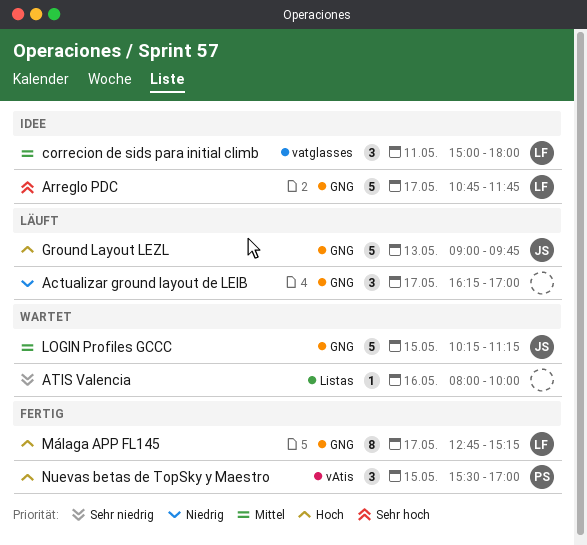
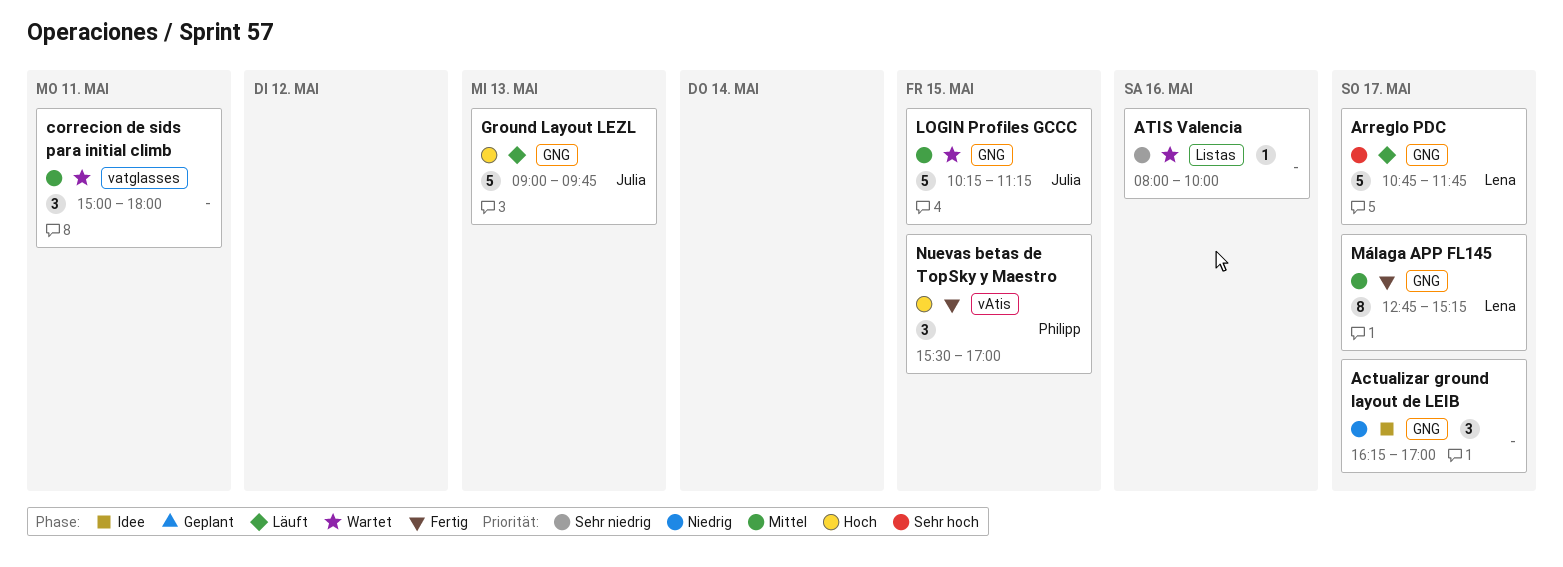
Actualizar ground layout de LEIB, status: Läuft -> Idee
Arreglo PDC, status: Idee -> Läuft
correcion de sids para initial climb, status: Idee -> Wartet
correcion de sids para initial climb, owner: Lena -> none
Málaga APP FL145, priority: Hoch -> Mittel

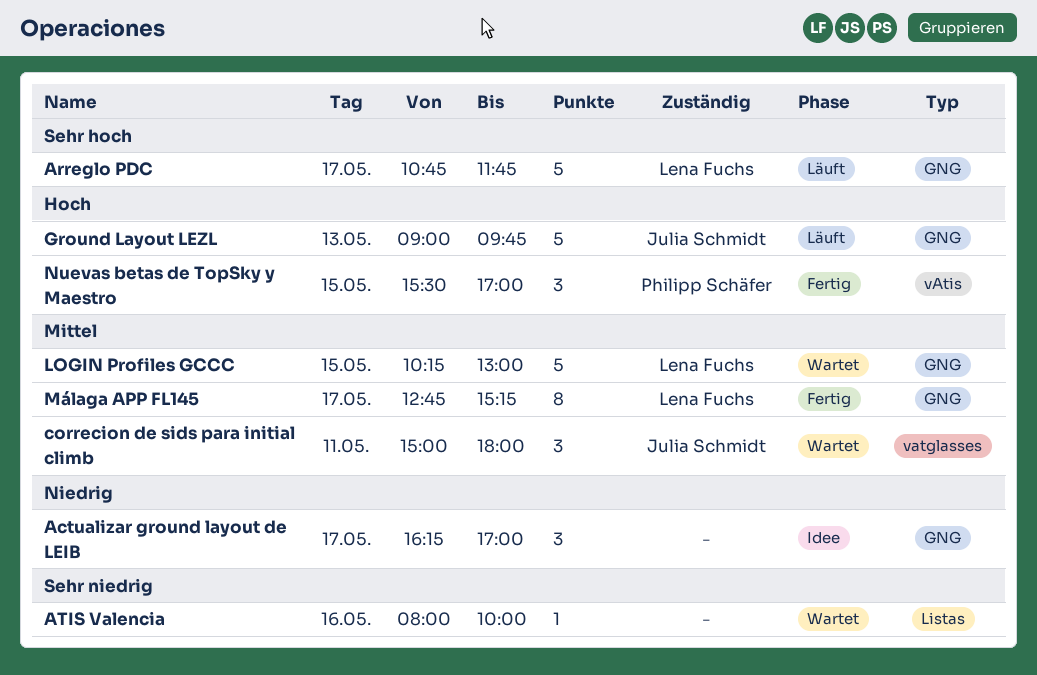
correcion de sids para initial climb, owner: none -> Julia Schmidt
LOGIN Profiles GCCC, owner: Julia Schmidt -> Lena Fuchs
LOGIN Profiles GCCC, ends: 11:15 -> 13:00

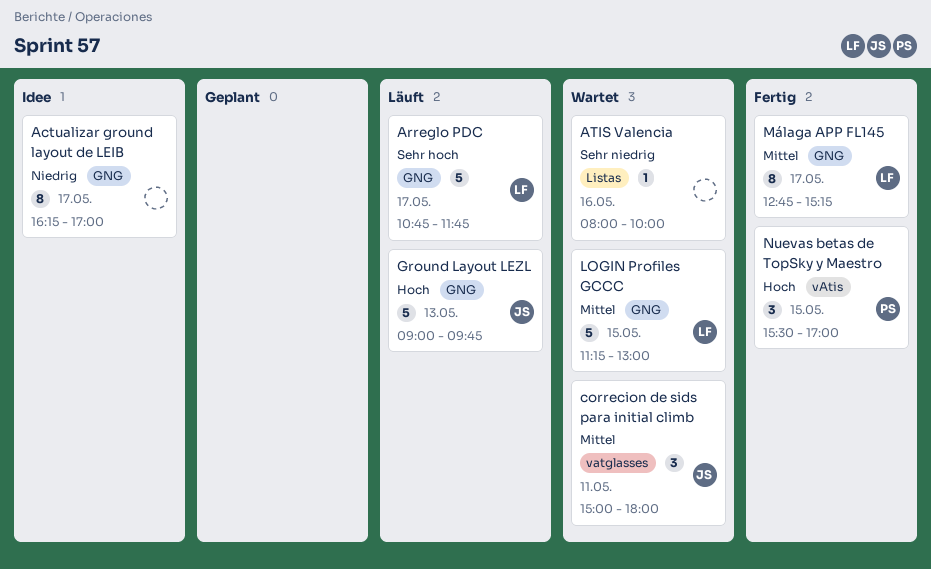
Actualizar ground layout de LEIB, estimate: 3 -> 8
LOGIN Profiles GCCC, begins: 10:15 -> 11:15

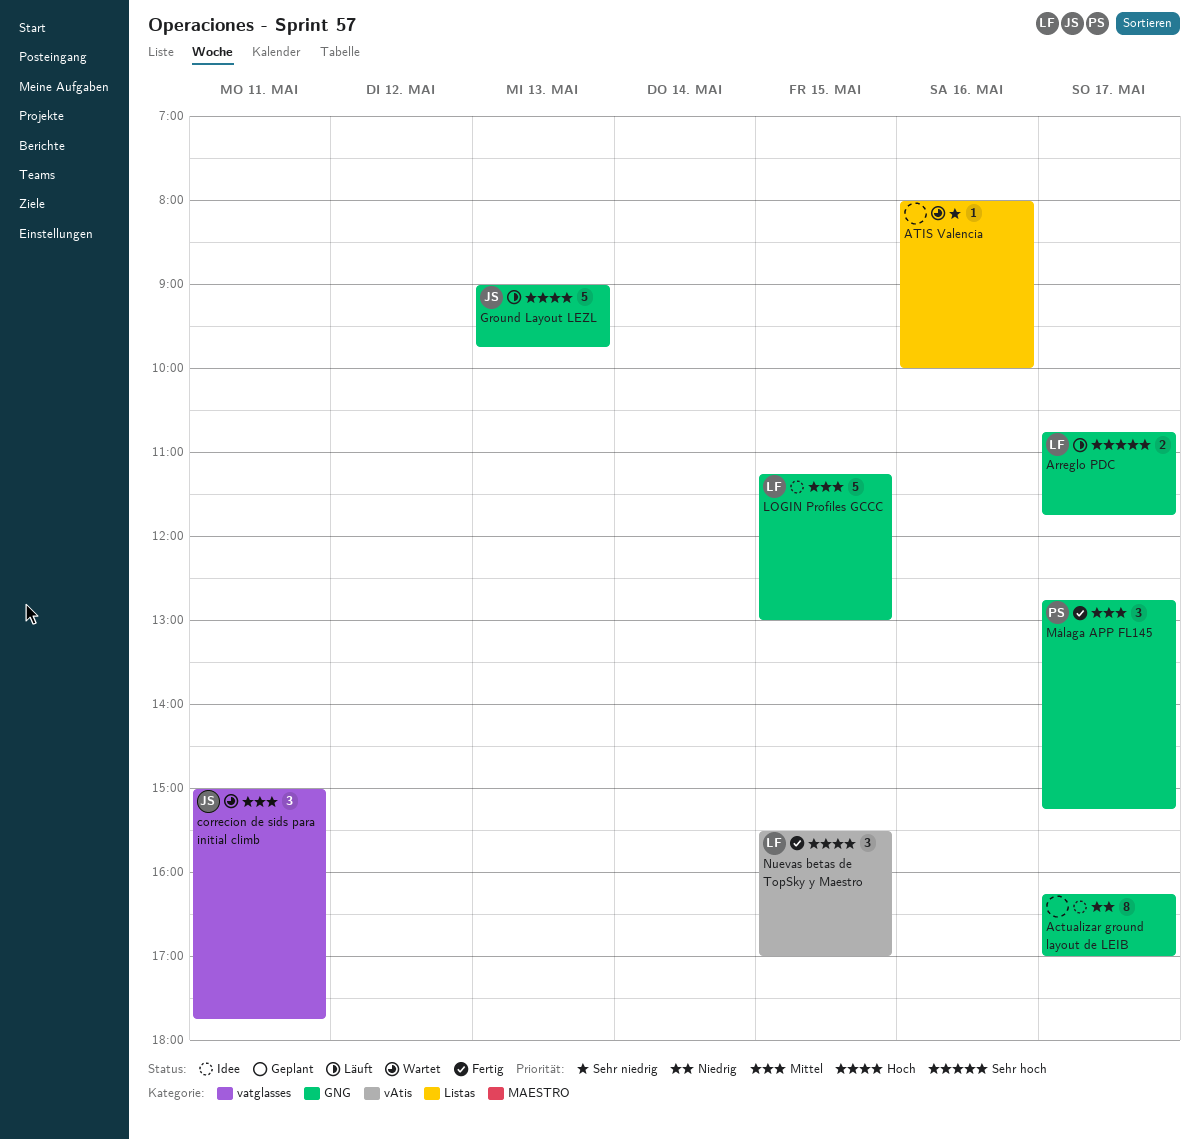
Arreglo PDC, estimate: 5 -> 2
correcion de sids para initial climb, ends: 18:00 -> 17:45
LOGIN Profiles GCCC, status: Wartet -> Idee
Málaga APP FL145, owner: LF -> PS
Málaga APP FL145, estimate: 8 -> 3
Nuevas betas de TopSky y Maestro, owner: PS -> LF

